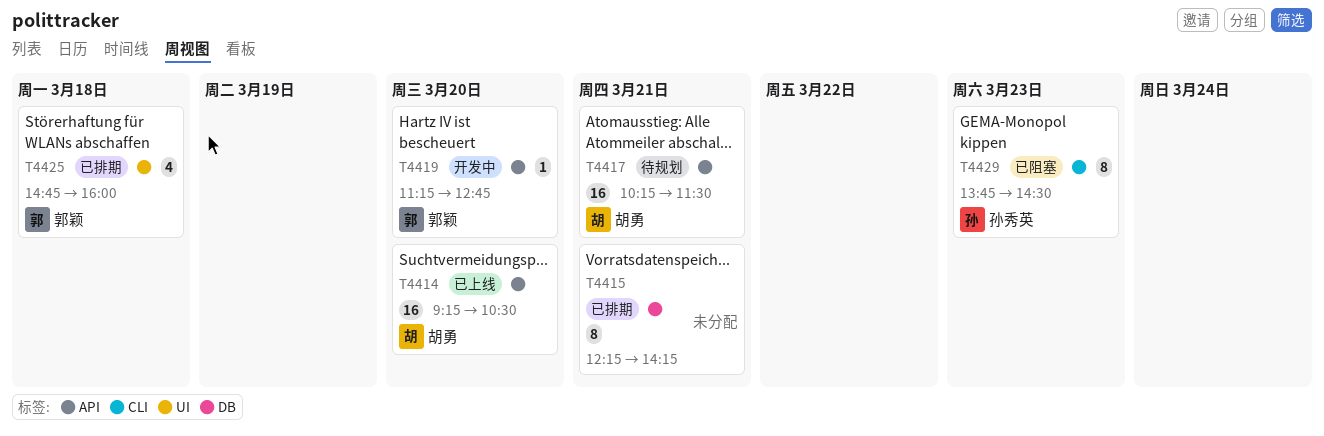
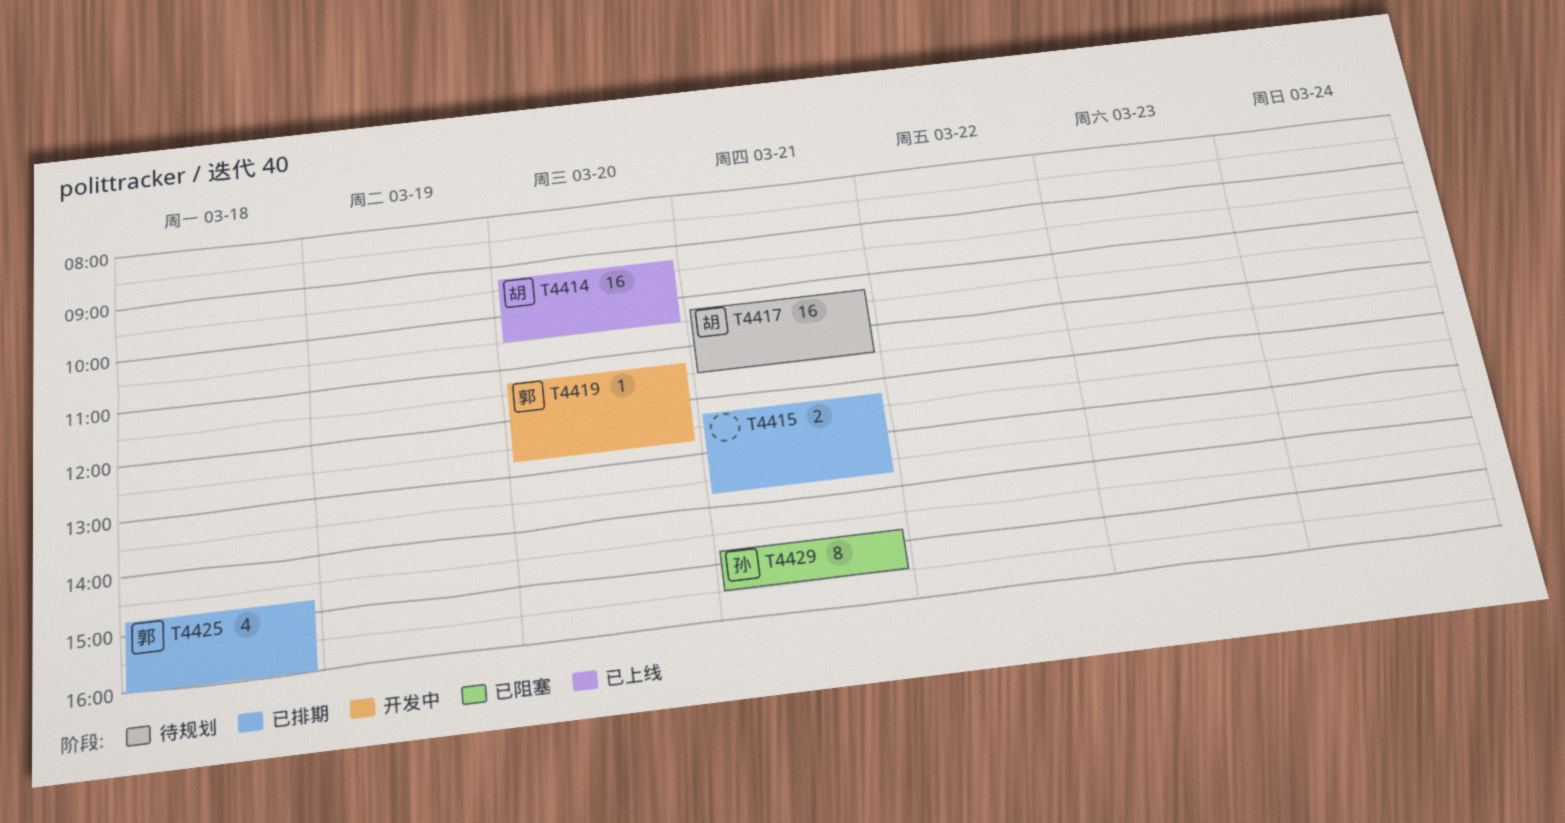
T4415, estimate: 8 -> 2
T4415, ends: 14:15 -> 13:45
T4429, day: Mar 23 -> Mar 21
T4429, begins: 13:45 -> 14:45
T4429, ends: 14:30 -> 15:30

